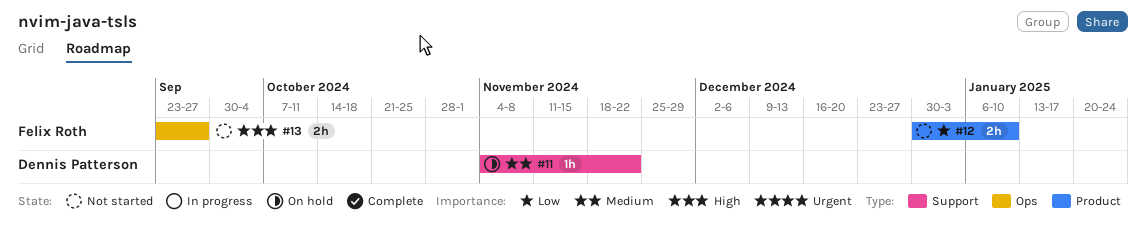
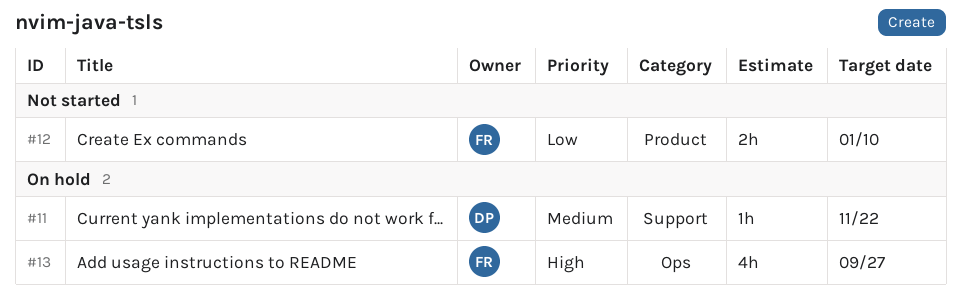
#13, status: Not started -> On hold
#13, estimate: 2h -> 4h

